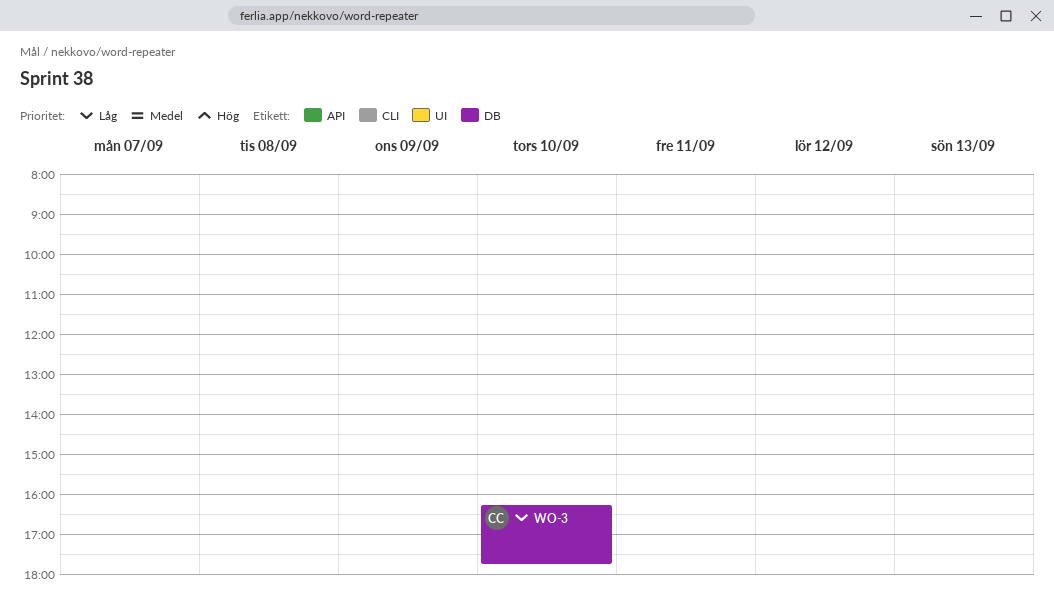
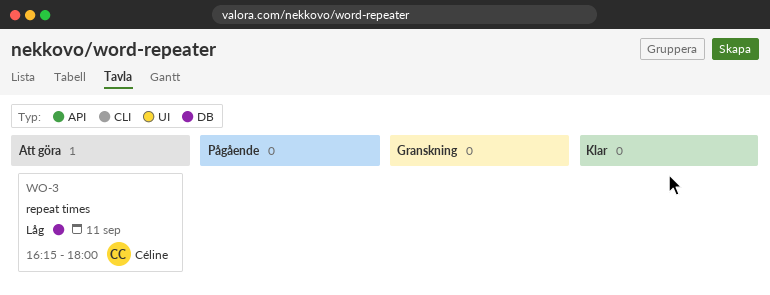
WO-3, day: Sep 10 -> Sep 11
WO-3, ends: 17:45 -> 18:00

